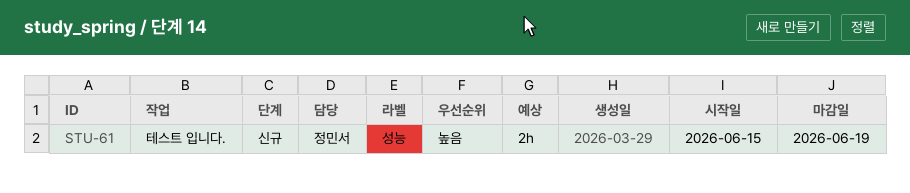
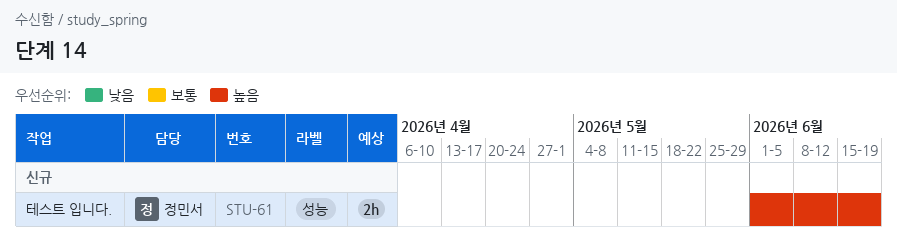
STU-61, start: Jun 15 -> Jun 1

